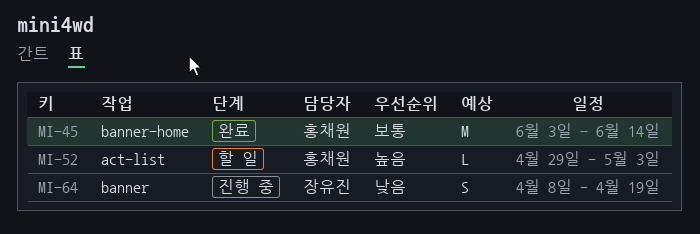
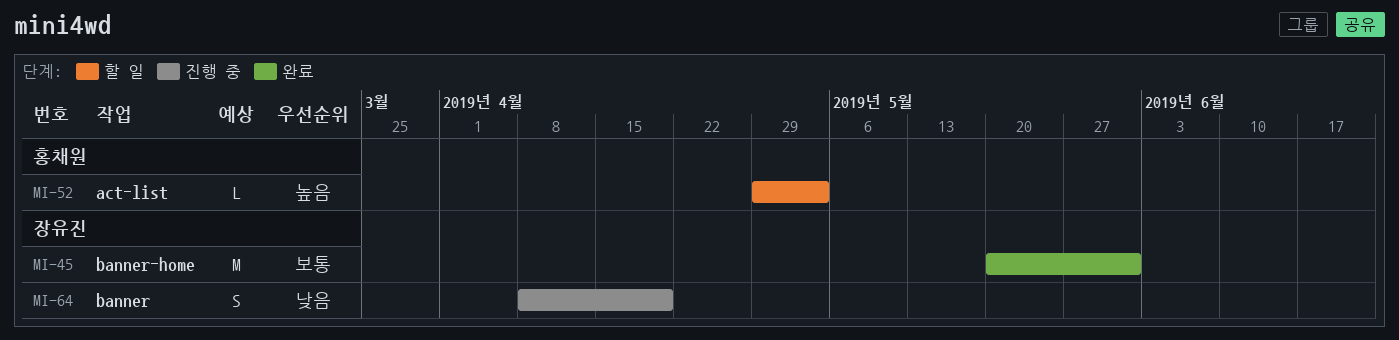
MI-45, owner: 홍채원 -> 장유진
MI-45, start: Jun 3 -> May 20
MI-45, due: Jun 14 -> May 31

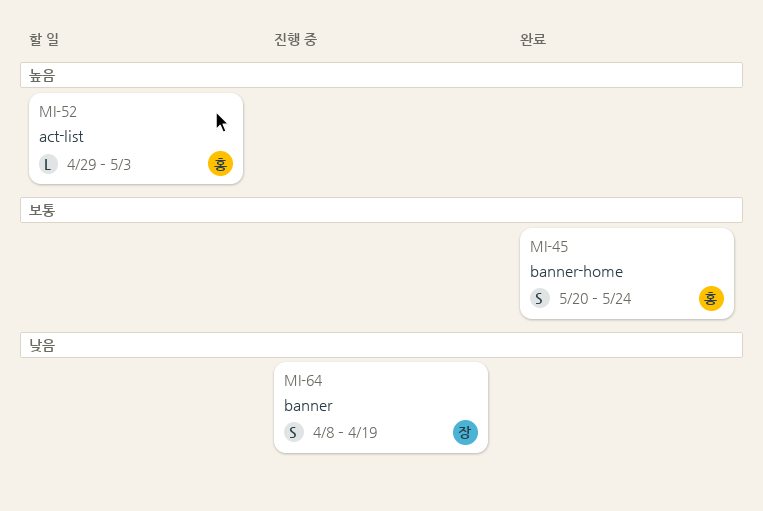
MI-45, owner: 장유진 -> 홍채원
MI-45, estimate: M -> S
MI-45, due: May 31 -> May 24

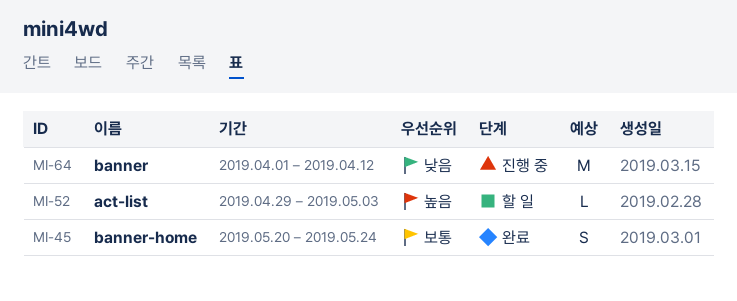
MI-64, estimate: S -> M
MI-64, start: Apr 8 -> Apr 1
MI-64, due: Apr 19 -> Apr 12

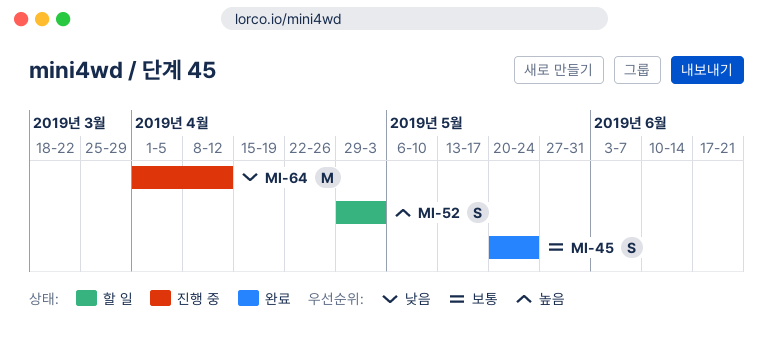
MI-52, estimate: L -> S

